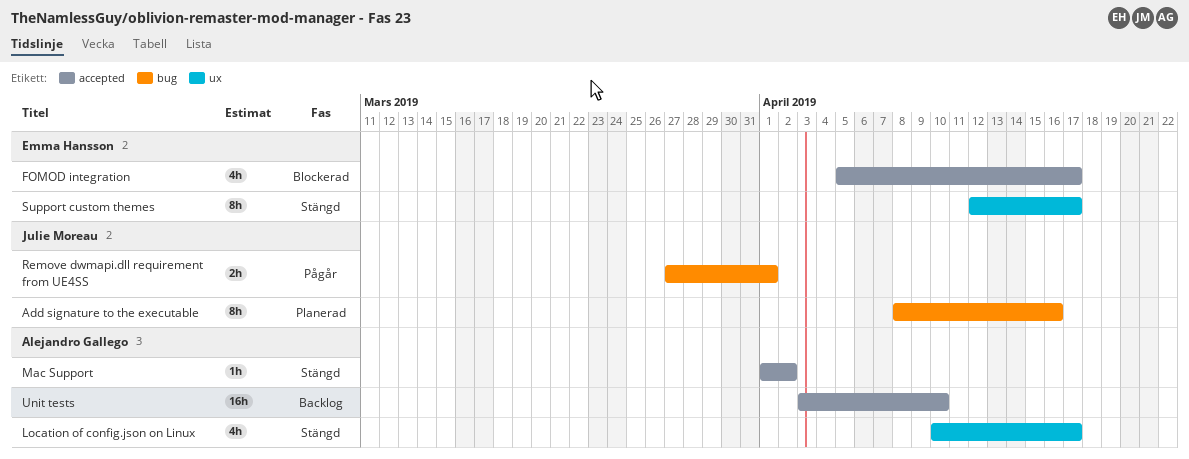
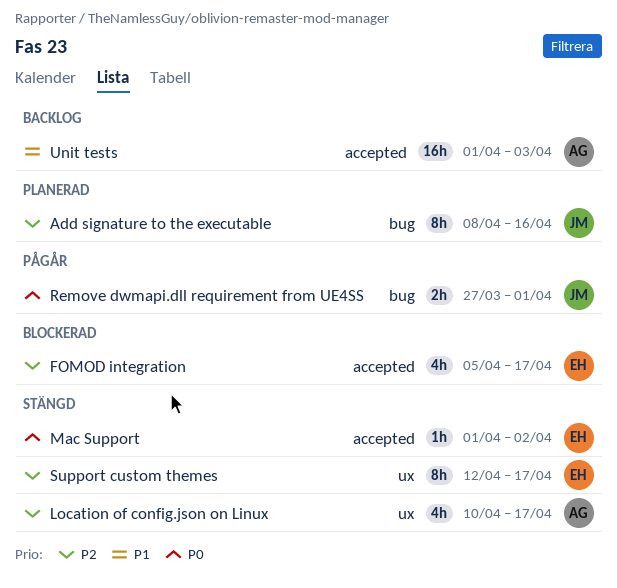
Mac Support, owner: Alejandro Gallego -> Emma Hansson
Unit tests, start: Apr 3 -> Apr 1
Unit tests, due: Apr 10 -> Apr 3

